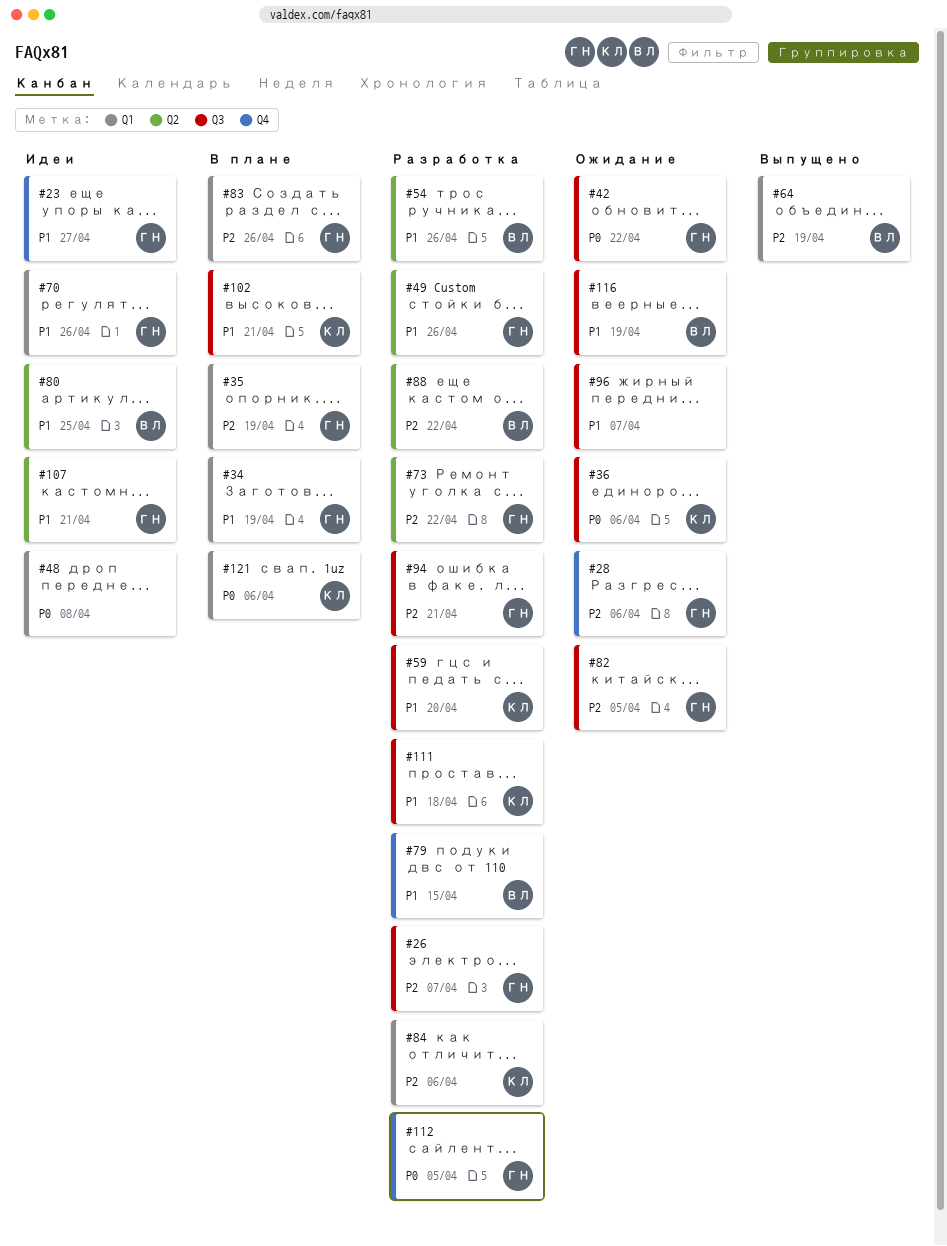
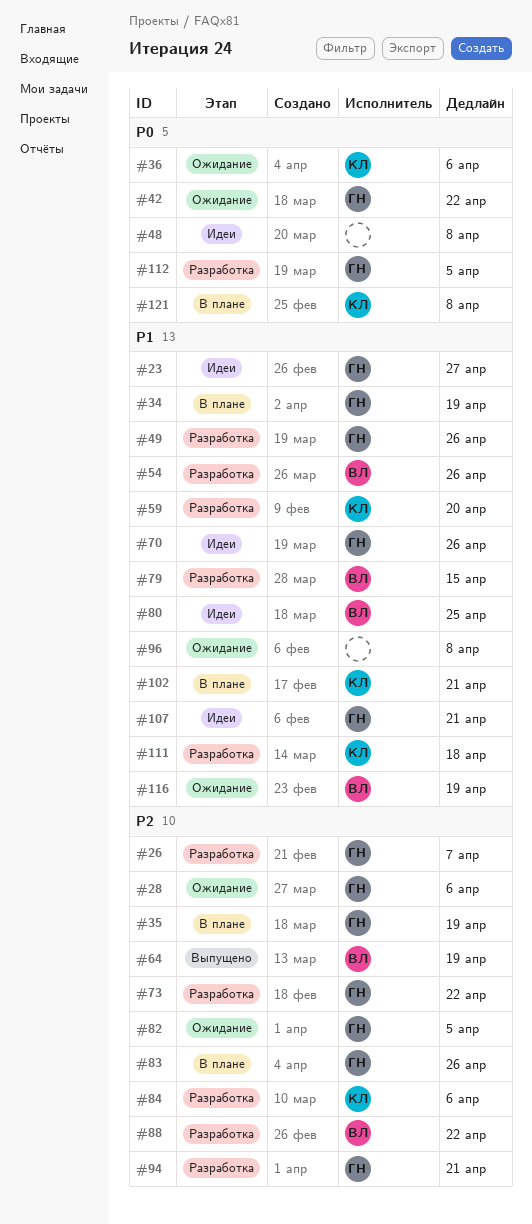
#96, due: Apr 7 -> Apr 8
#121, due: Apr 6 -> Apr 8

